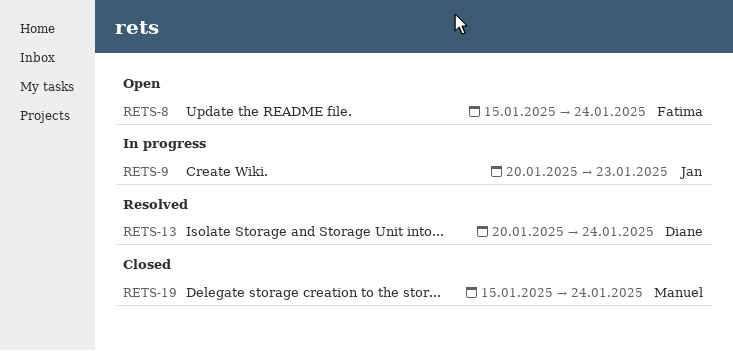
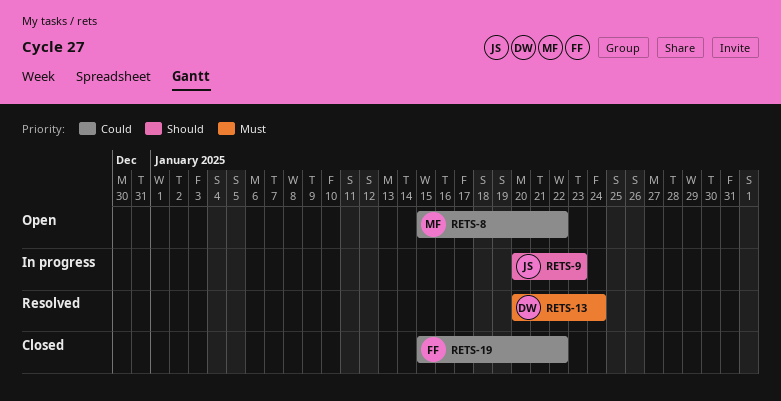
RETS-8, owner: Fatima -> Manuel
RETS-8, due: Jan 24 -> Jan 22
RETS-19, owner: Manuel -> Fatima
RETS-19, due: Jan 24 -> Jan 22

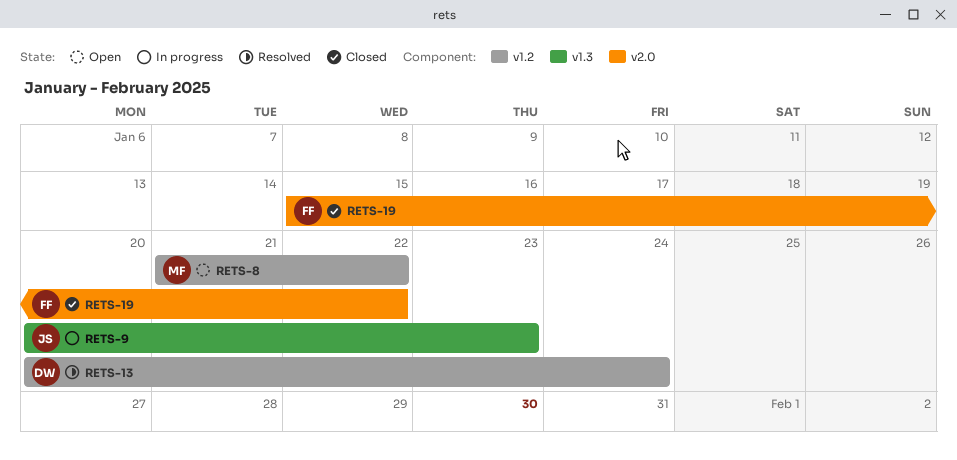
RETS-8, start: Jan 15 -> Jan 21

